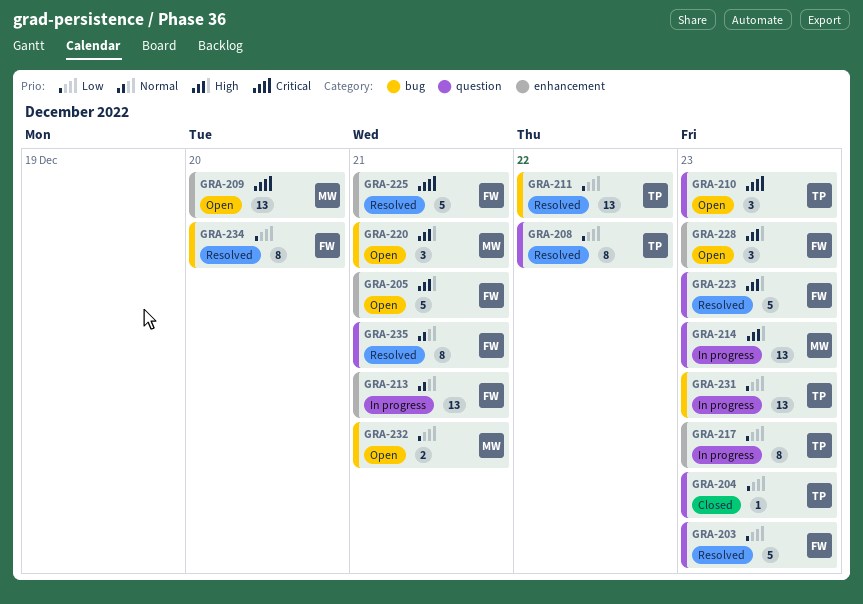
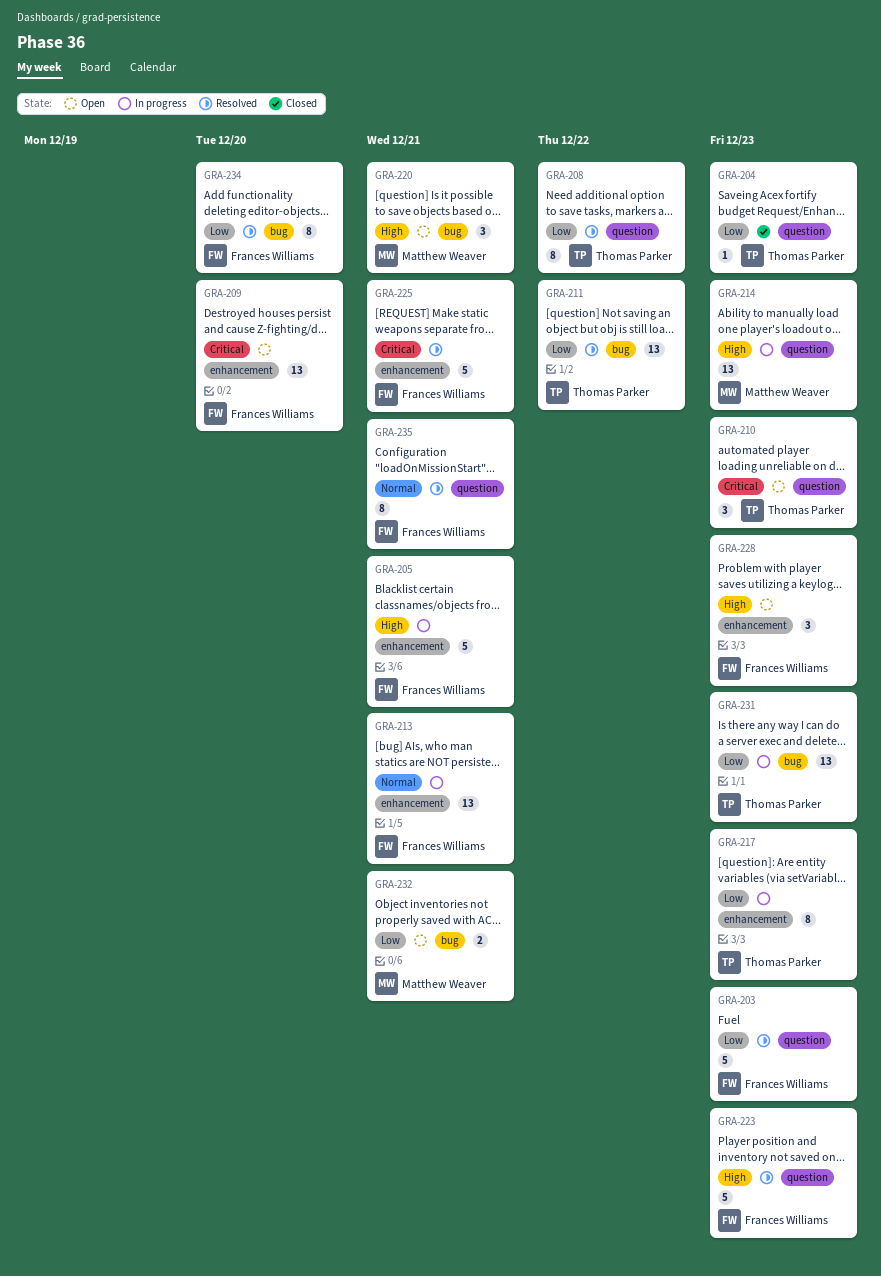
GRA-205, status: Open -> In progress
GRA-209, owner: Matthew Weaver -> Frances Williams

